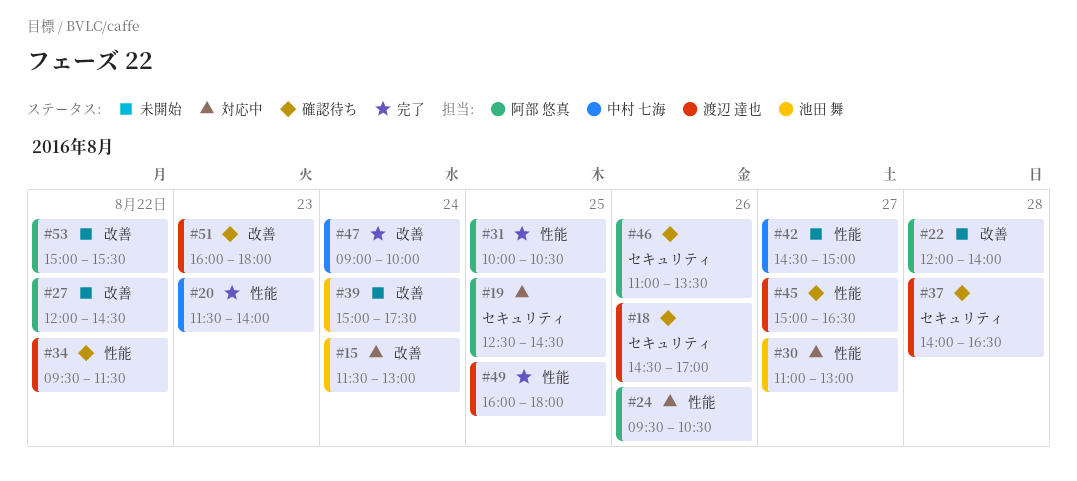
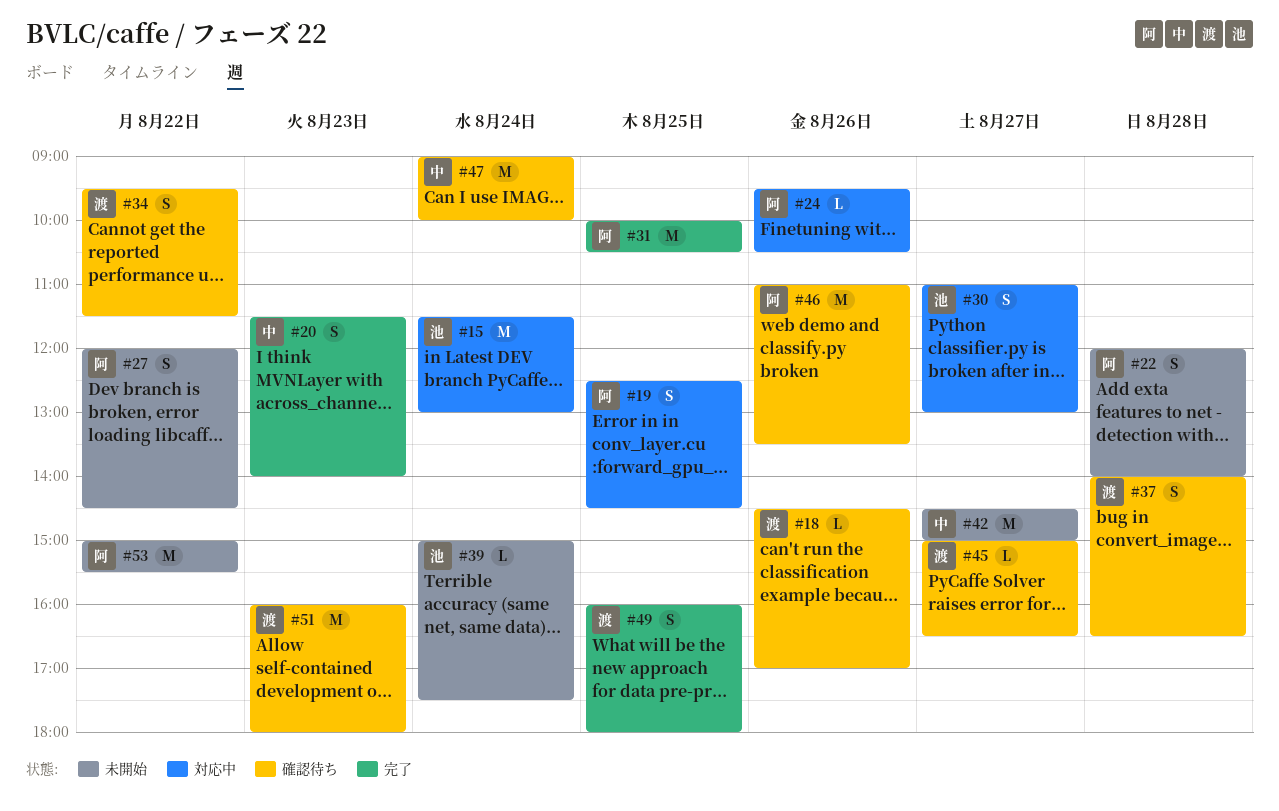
#47, status: 完了 -> 確認待ち

